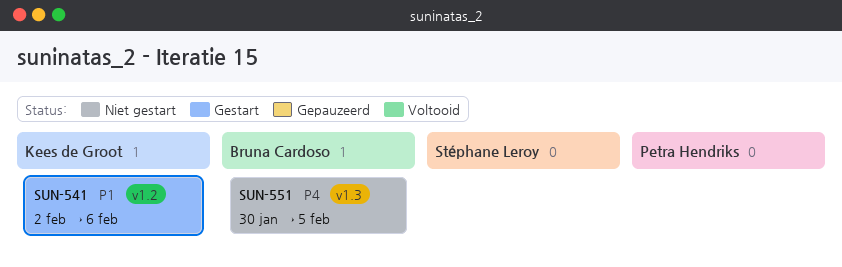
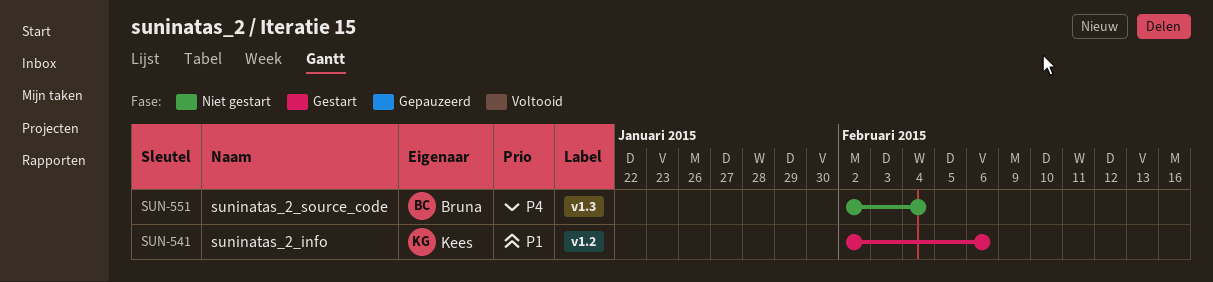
SUN-551, start: Jan 30 -> Feb 2
SUN-551, due: Feb 5 -> Feb 4

